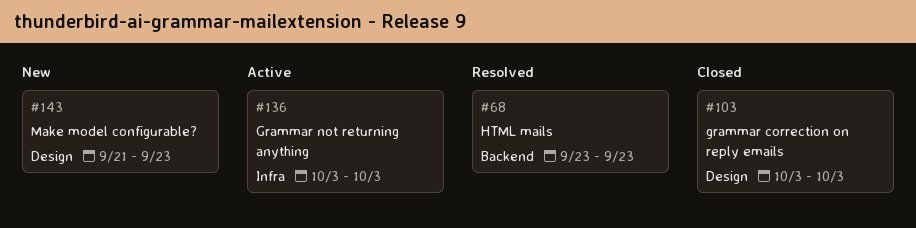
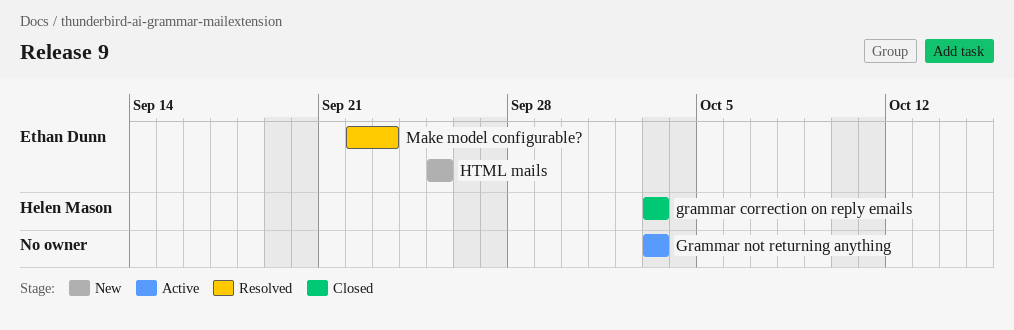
HTML mails, status: Resolved -> New
HTML mails, start: Sep 23 -> Sep 25
HTML mails, due: Sep 23 -> Sep 25
Make model configurable?, status: New -> Resolved
Make model configurable?, start: Sep 21 -> Sep 22

